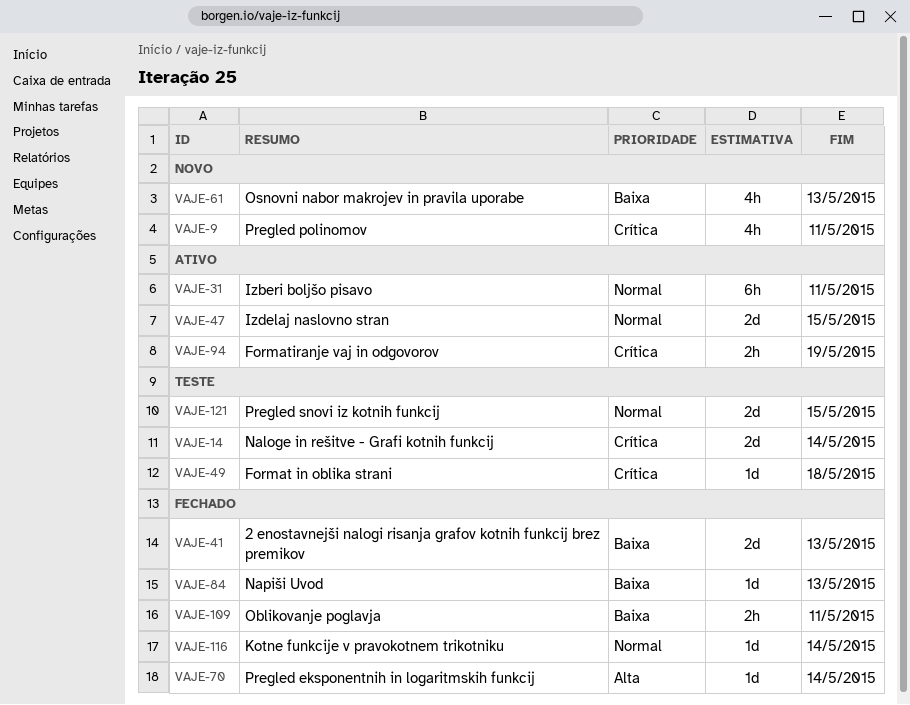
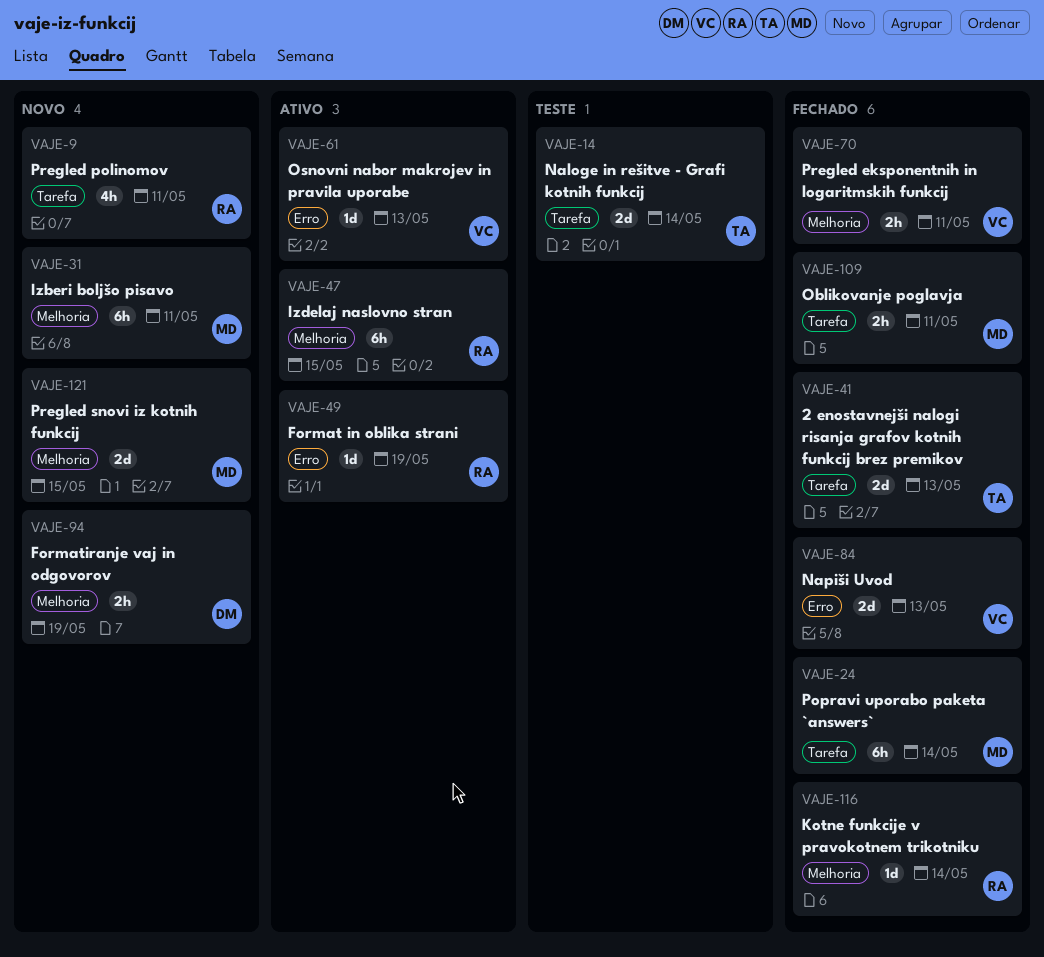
VAJE-24: none -> present
VAJE-31, status: Ativo -> Novo
VAJE-47, estimate: 2d -> 6h
VAJE-49, status: Teste -> Ativo
VAJE-49, due: May 18 -> May 19
VAJE-61, status: Novo -> Ativo
VAJE-61, estimate: 4h -> 1d
VAJE-70, estimate: 1d -> 2h
VAJE-70, due: May 14 -> May 11
VAJE-84, estimate: 1d -> 2d
VAJE-94, status: Ativo -> Novo
VAJE-121, status: Teste -> Novo

